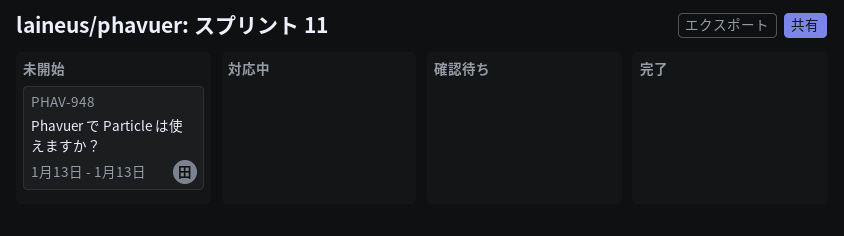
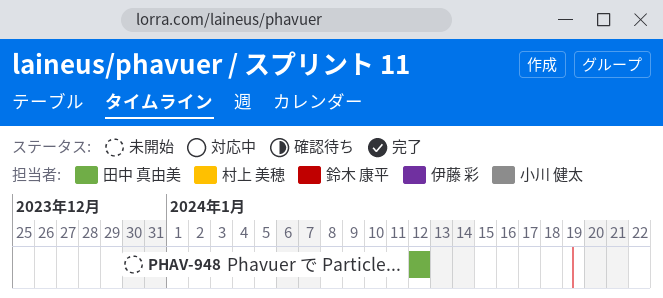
PHAV-948, start: Jan 13 -> Jan 12
PHAV-948, due: Jan 13 -> Jan 12

